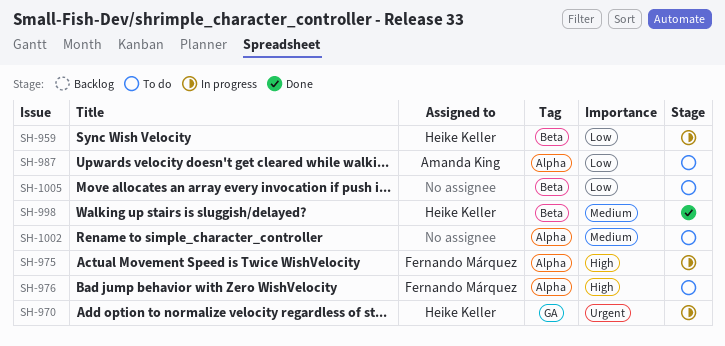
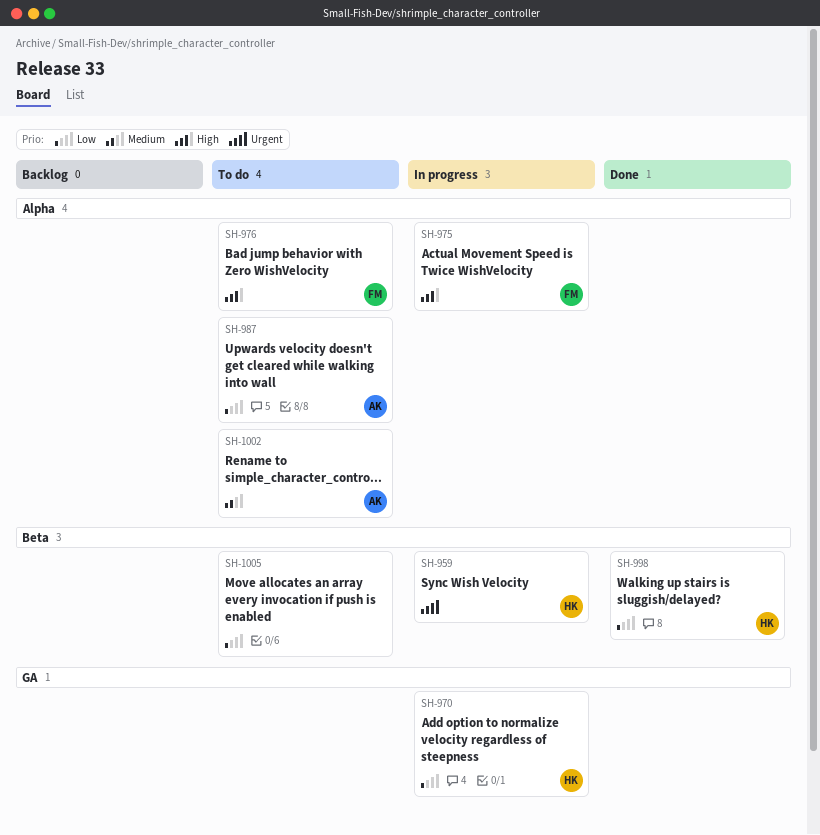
SH-959, priority: Low -> Urgent
SH-970, priority: Urgent -> Low
SH-998, priority: Medium -> Low
SH-1002, owner: none -> Amanda King

